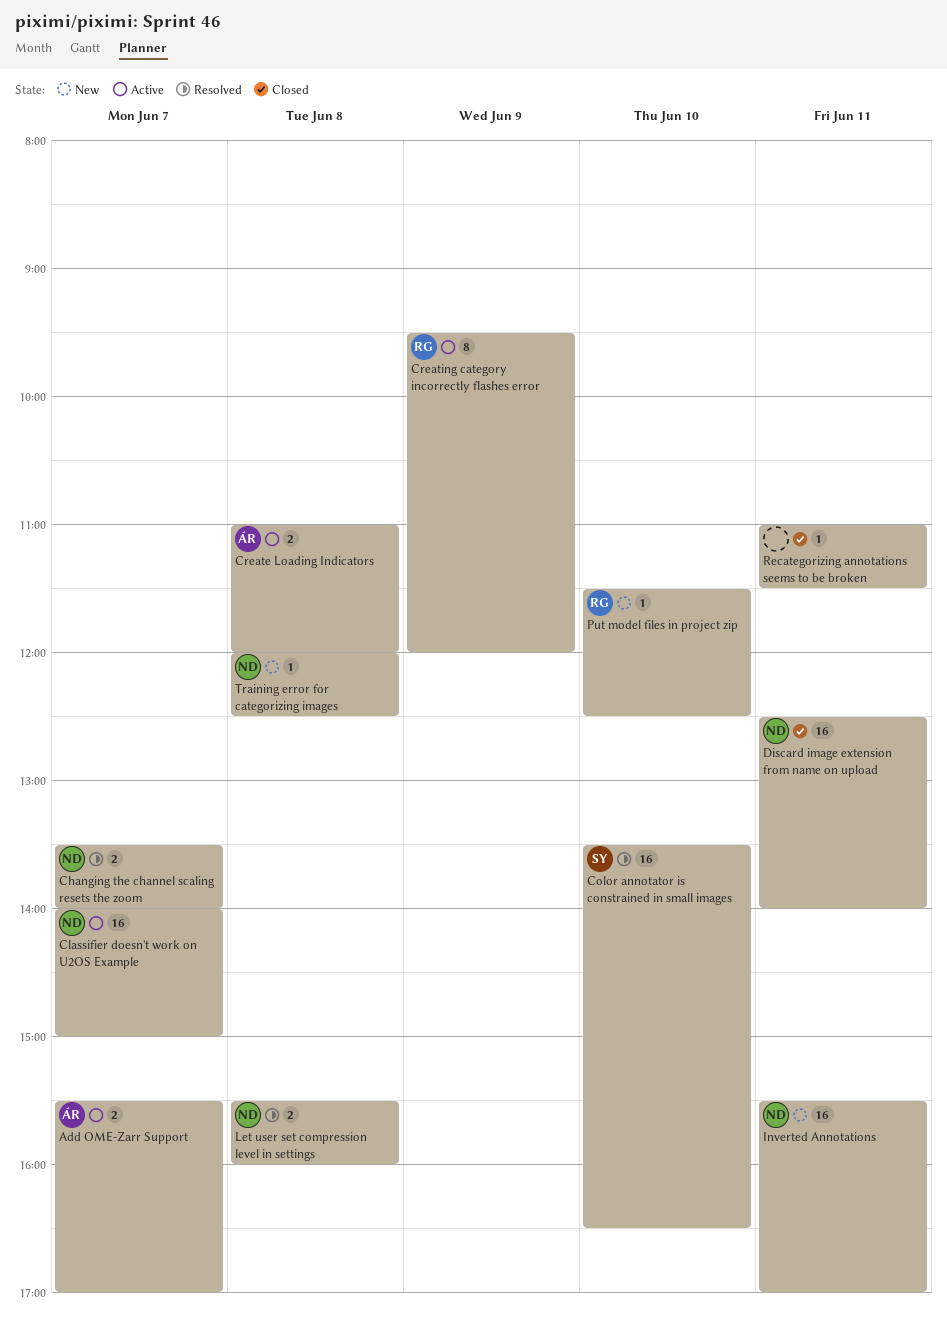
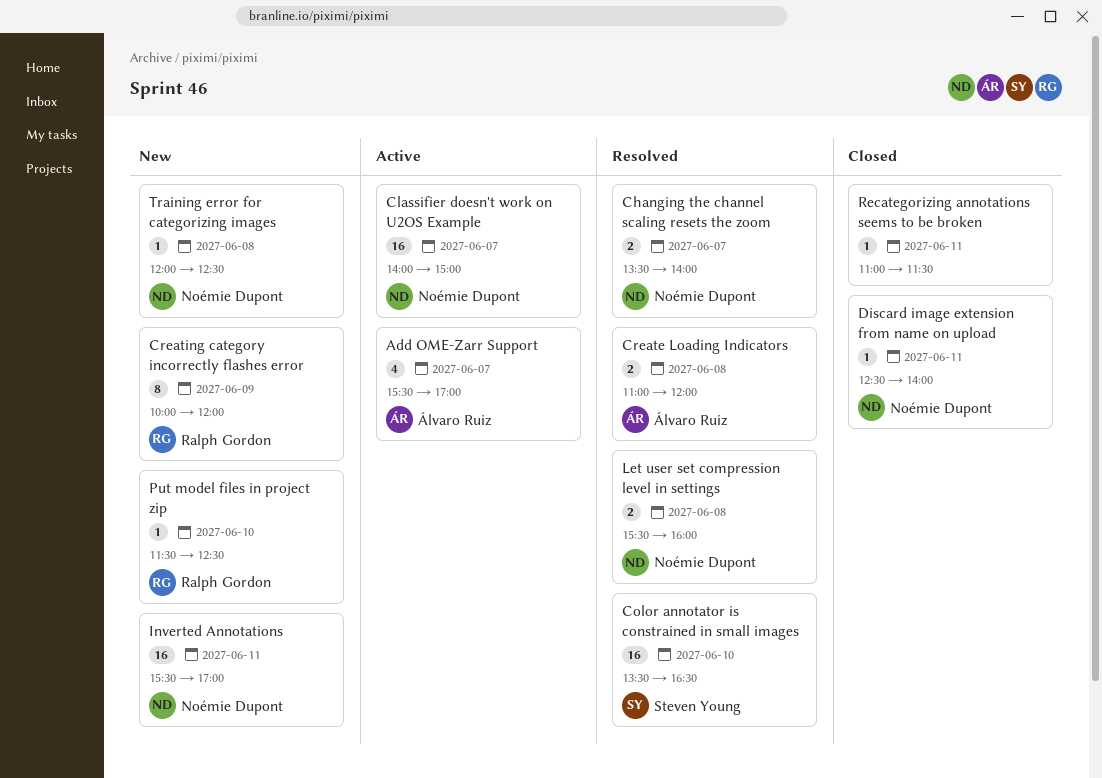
Add OME-Zarr Support, estimate: 2 -> 4
Create Loading Indicators, status: Active -> Resolved
Creating category incorrectly flashes error, status: Active -> New
Creating category incorrectly flashes error, begins: 09:30 -> 10:00
Discard image extension from name on upload, estimate: 16 -> 1

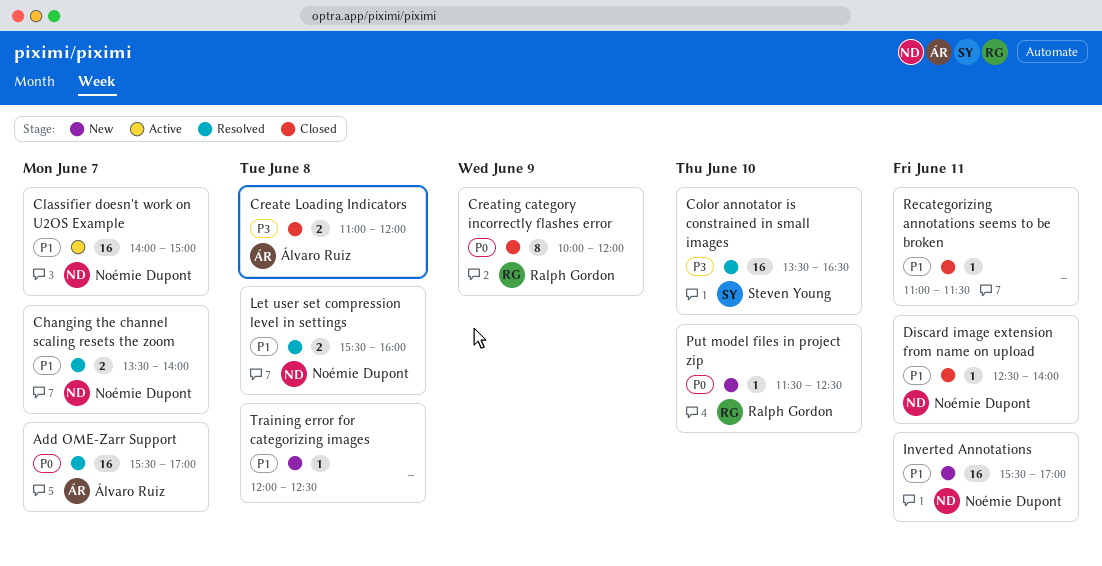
Add OME-Zarr Support, status: Active -> Resolved
Add OME-Zarr Support, estimate: 4 -> 16
Create Loading Indicators, status: Resolved -> Closed
Creating category incorrectly flashes error, status: New -> Closed
Training error for categorizing images, owner: Noémie Dupont -> none

